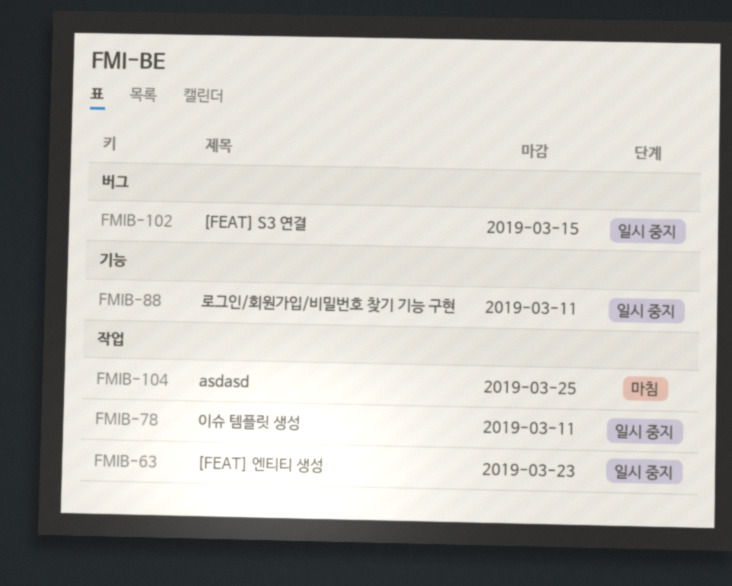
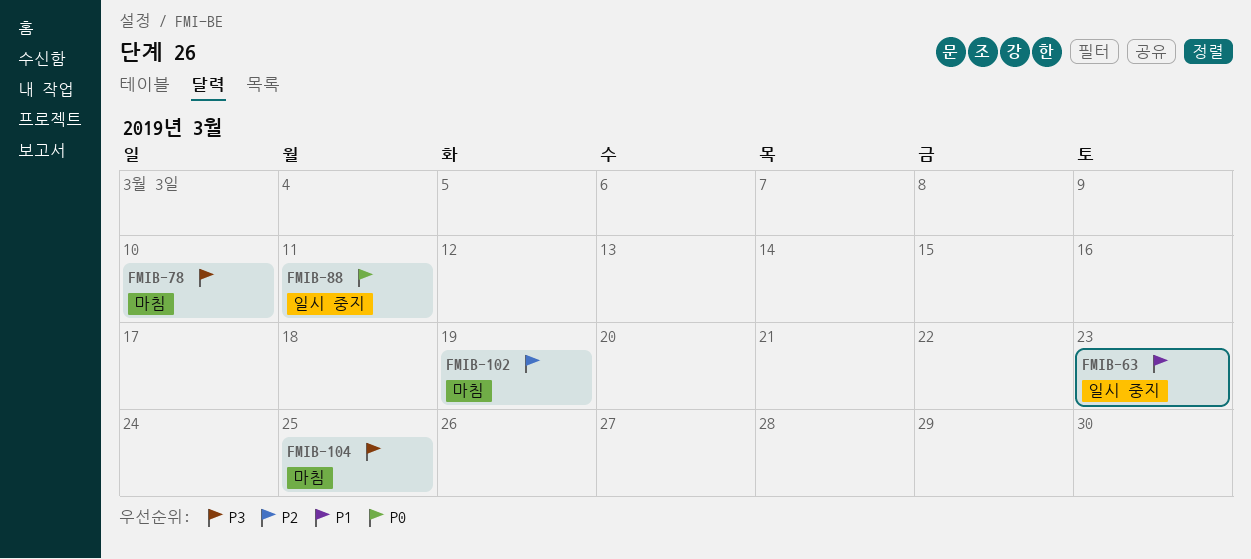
FMIB-78, status: 일시 중지 -> 마침
FMIB-78, due: Mar 11 -> Mar 10
FMIB-102, status: 일시 중지 -> 마침
FMIB-102, due: Mar 15 -> Mar 19

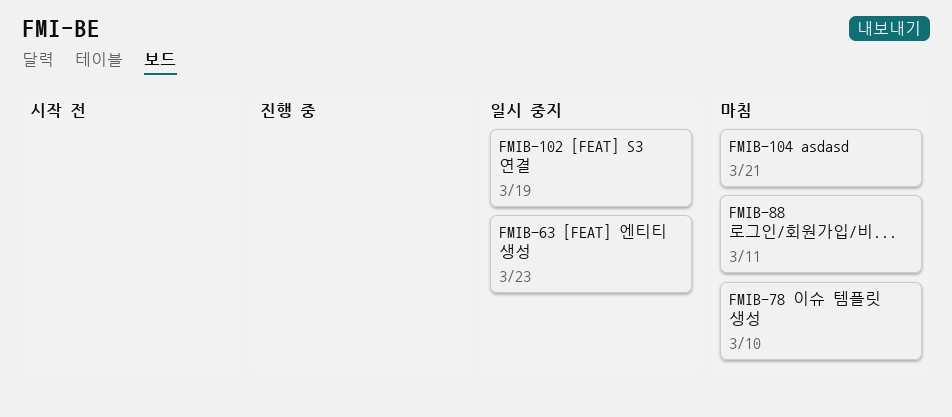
FMIB-88, status: 일시 중지 -> 마침
FMIB-102, status: 마침 -> 일시 중지
FMIB-104, due: Mar 25 -> Mar 21

